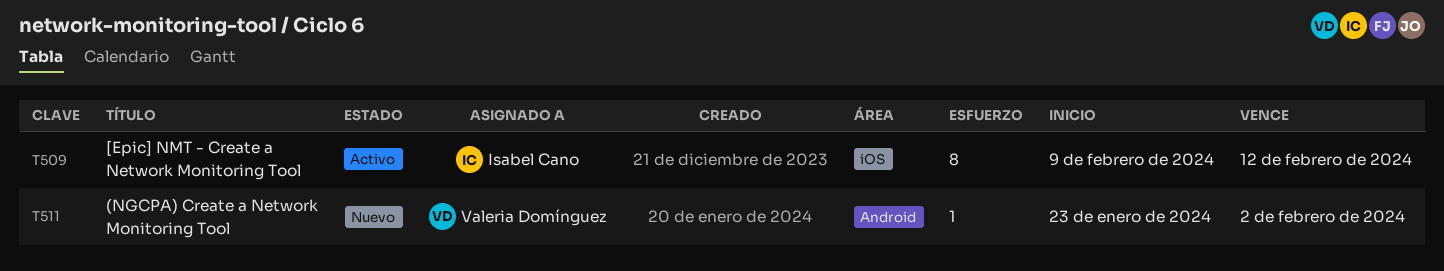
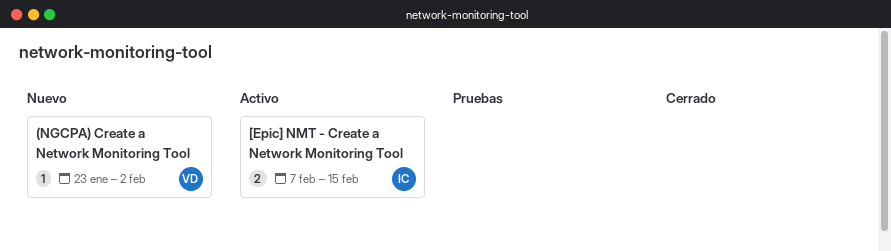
[Epic] NMT - Create a Network Monitoring Tool, estimate: 8 -> 2
[Epic] NMT - Create a Network Monitoring Tool, start: Feb 9 -> Feb 7
[Epic] NMT - Create a Network Monitoring Tool, due: Feb 12 -> Feb 15

